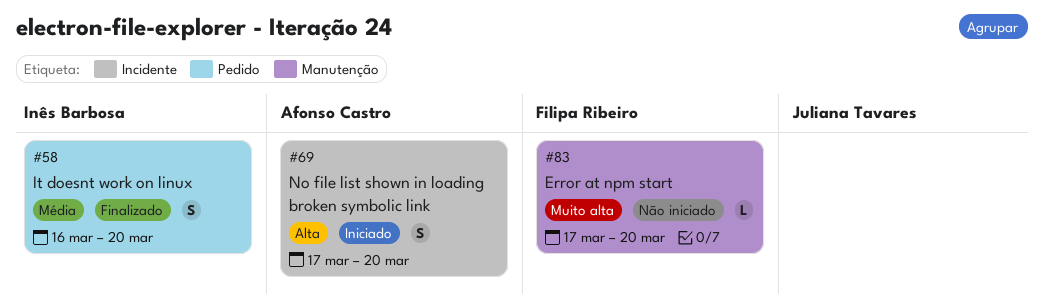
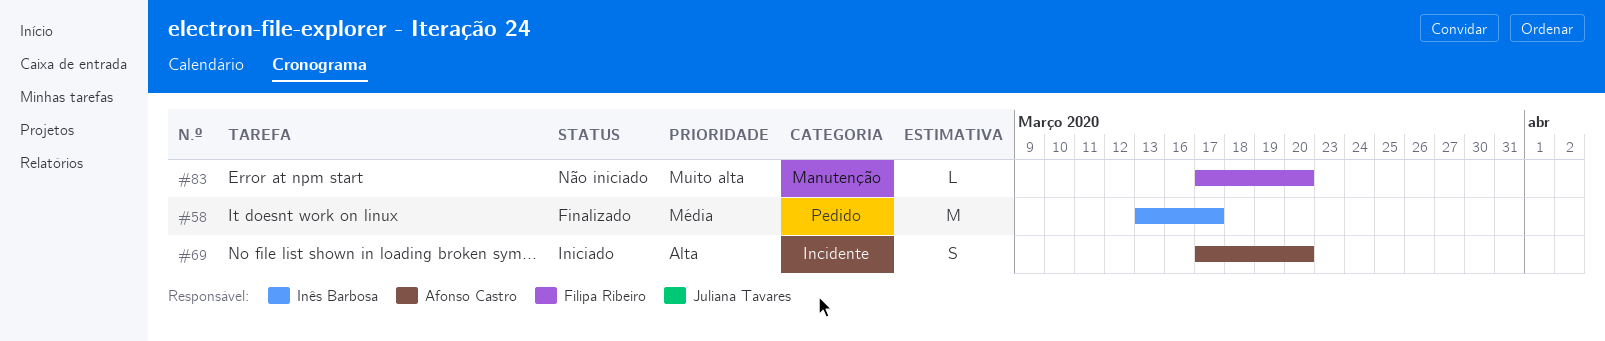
#58, estimate: S -> M
#58, start: Mar 16 -> Mar 13
#58, due: Mar 20 -> Mar 17

